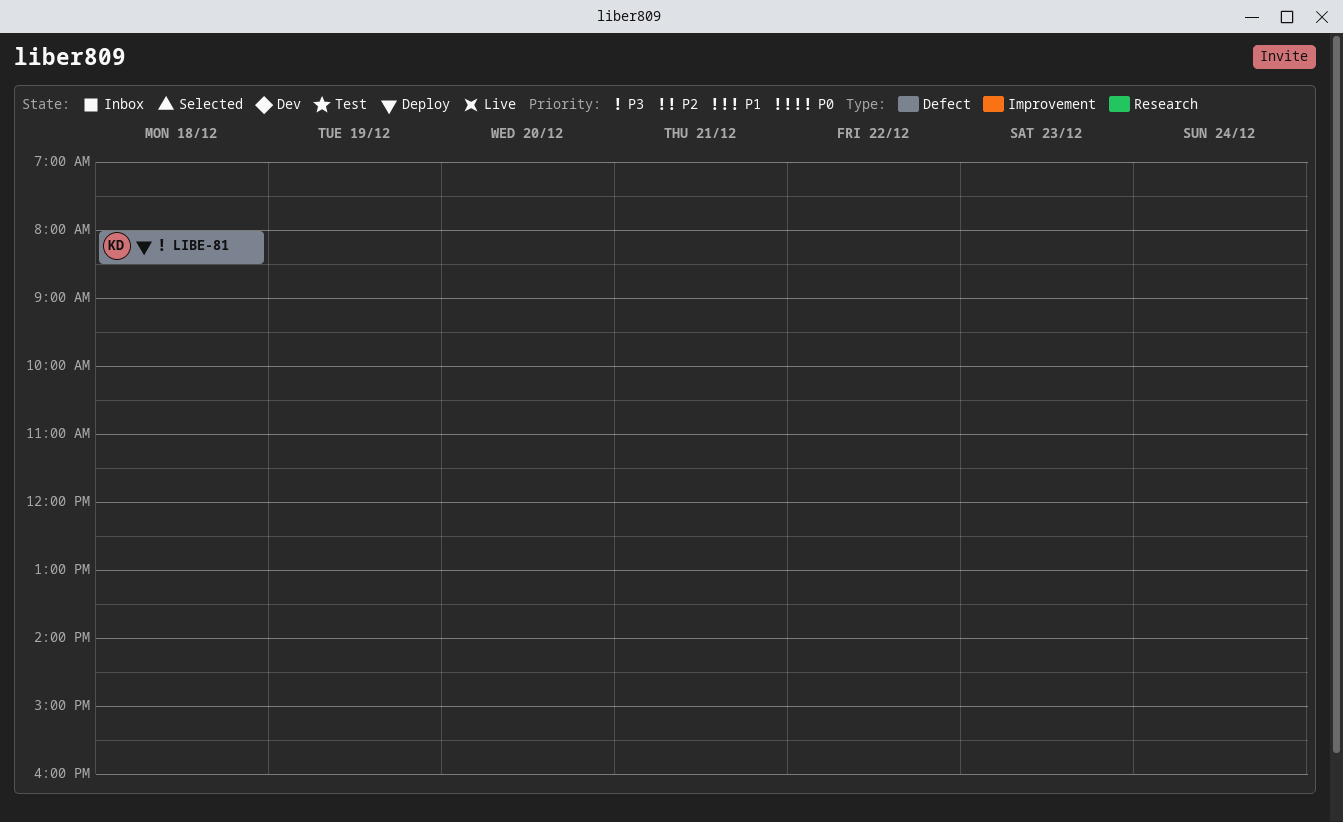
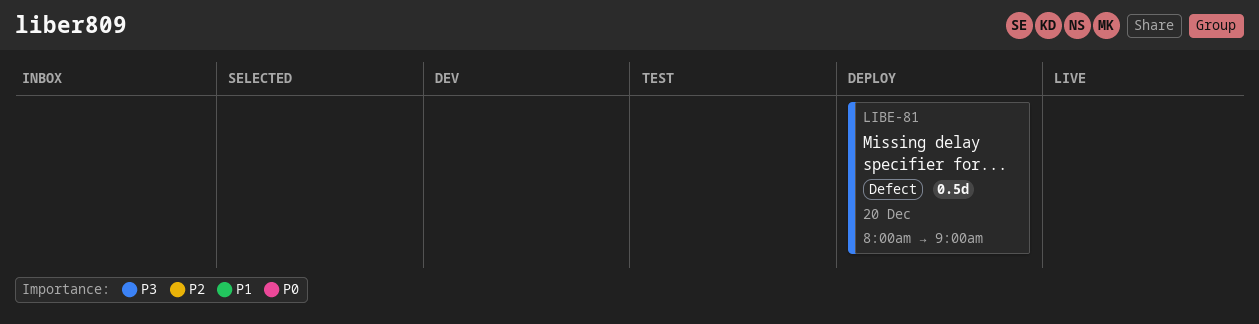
LIBE-81, day: Dec 18 -> Dec 20
LIBE-81, ends: 08:30 -> 09:00

